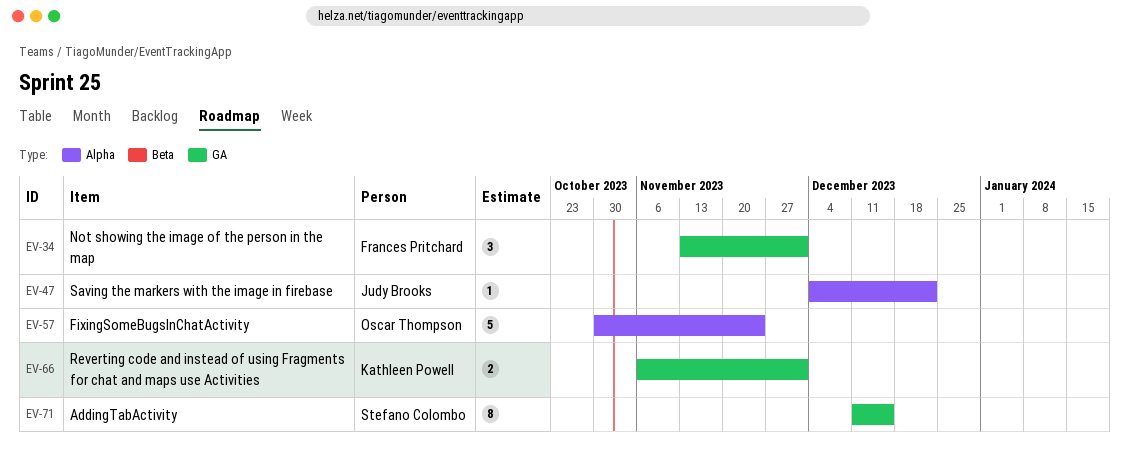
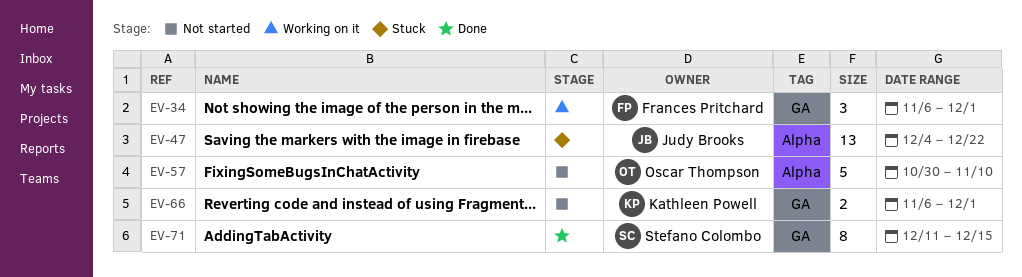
EV-34, start: Nov 13 -> Nov 6
EV-47, estimate: 1 -> 13
EV-57, due: Nov 24 -> Nov 10

